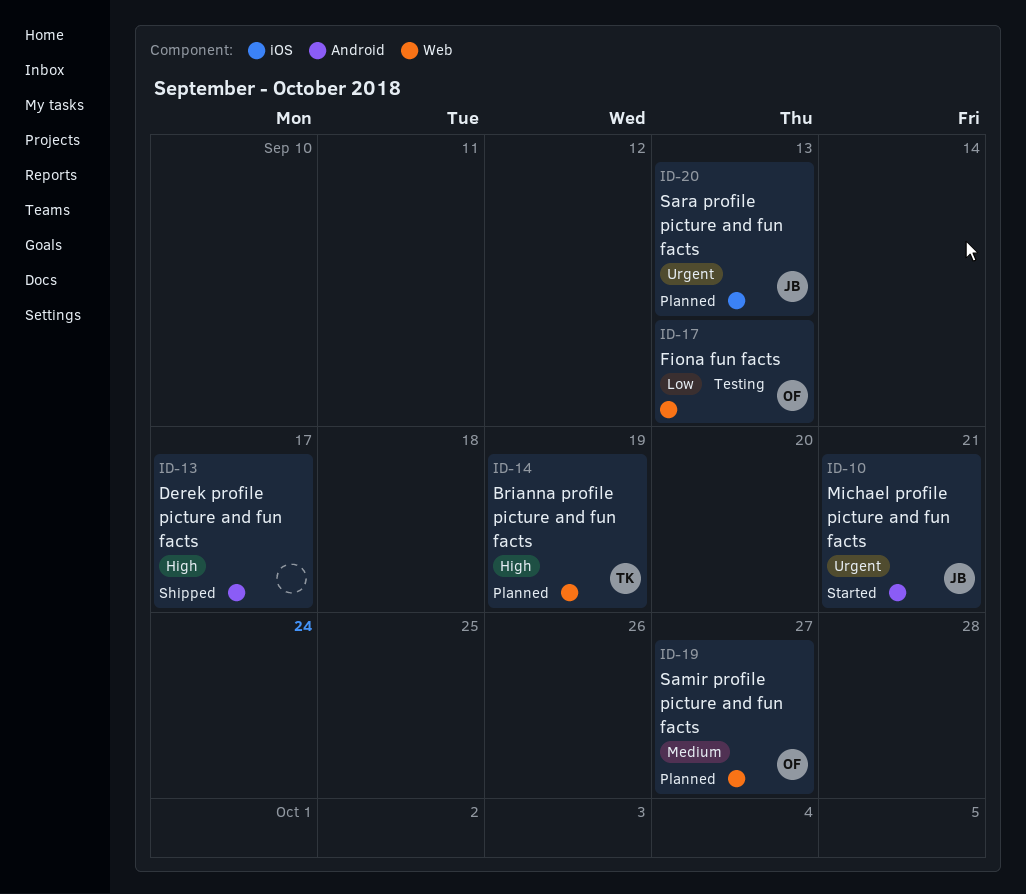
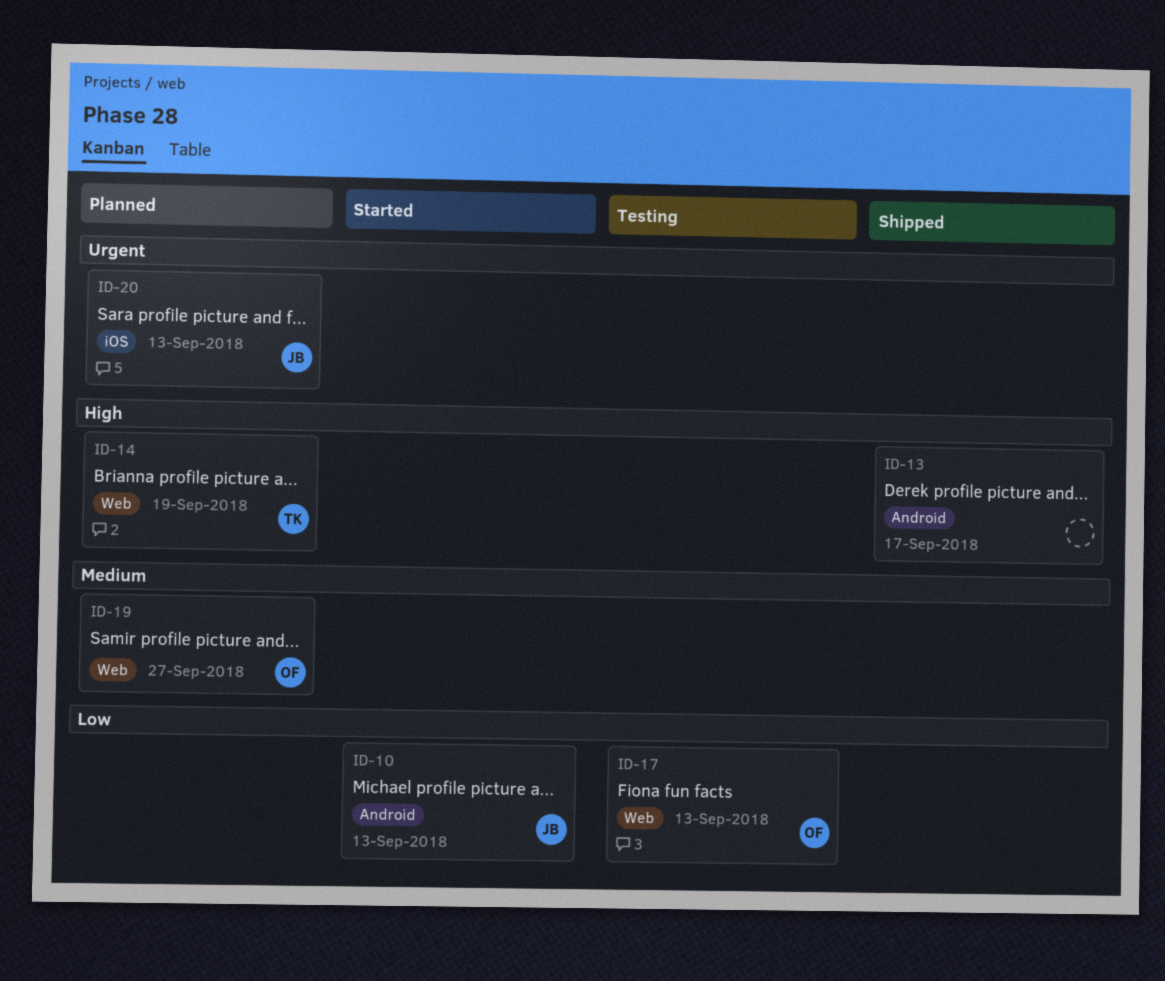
ID-10, priority: Urgent -> Low
ID-10, due: Sep 21 -> Sep 13

